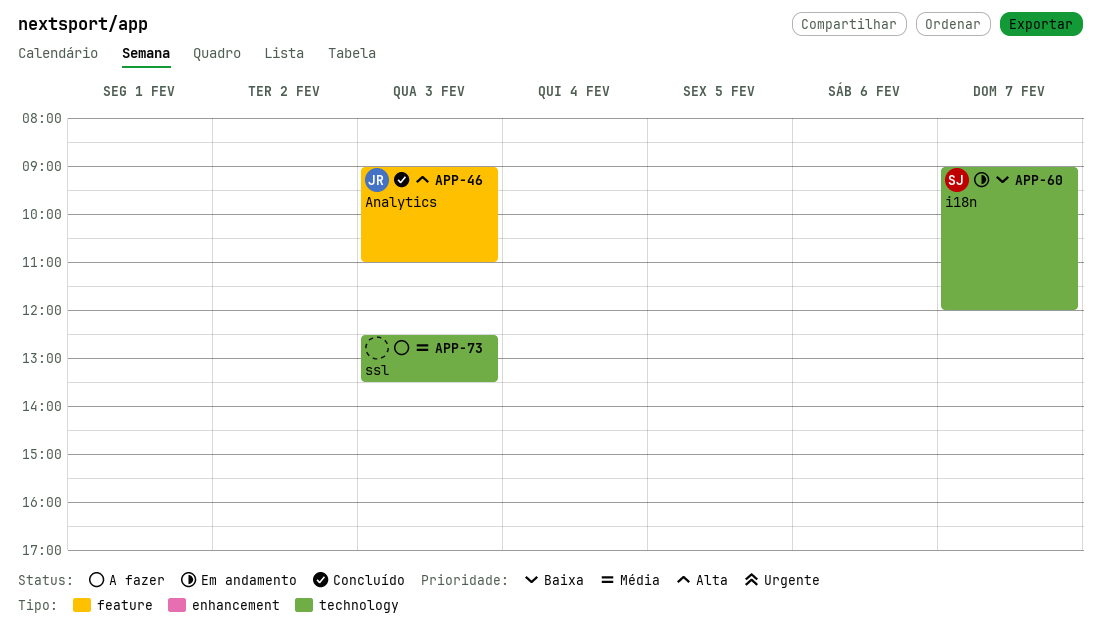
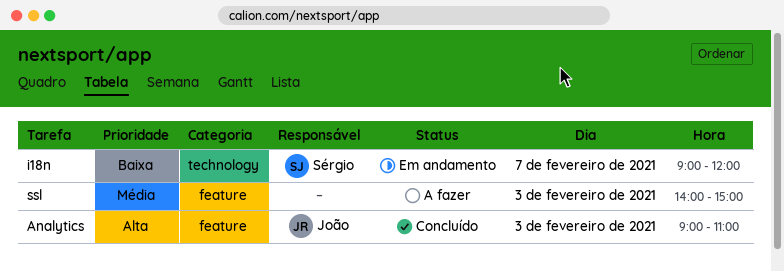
ssl, label: technology -> feature
ssl, begins: 12:30 -> 14:00
ssl, ends: 13:30 -> 15:00

